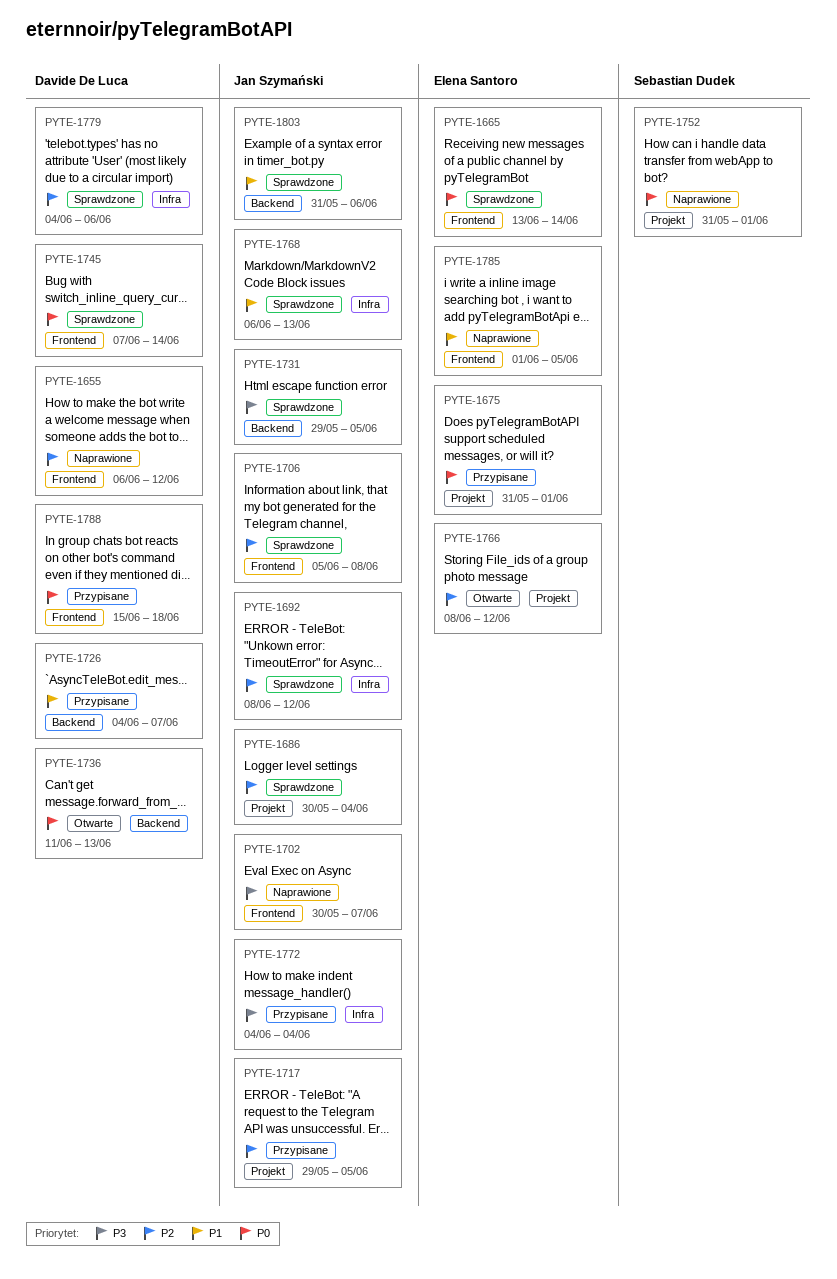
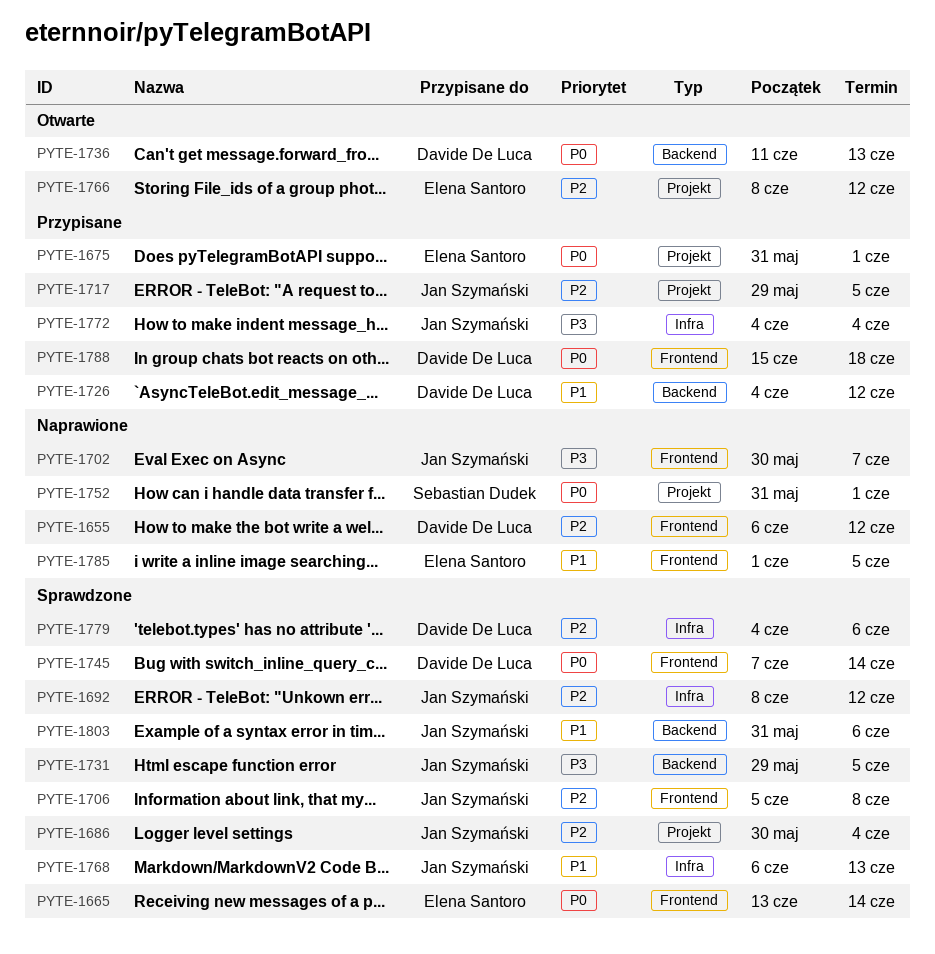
PYTE-1726, due: Jun 7 -> Jun 12

